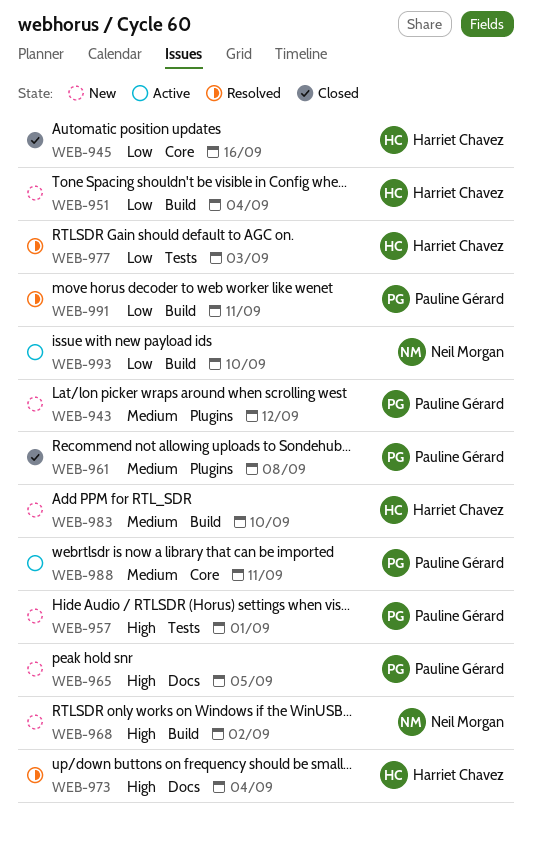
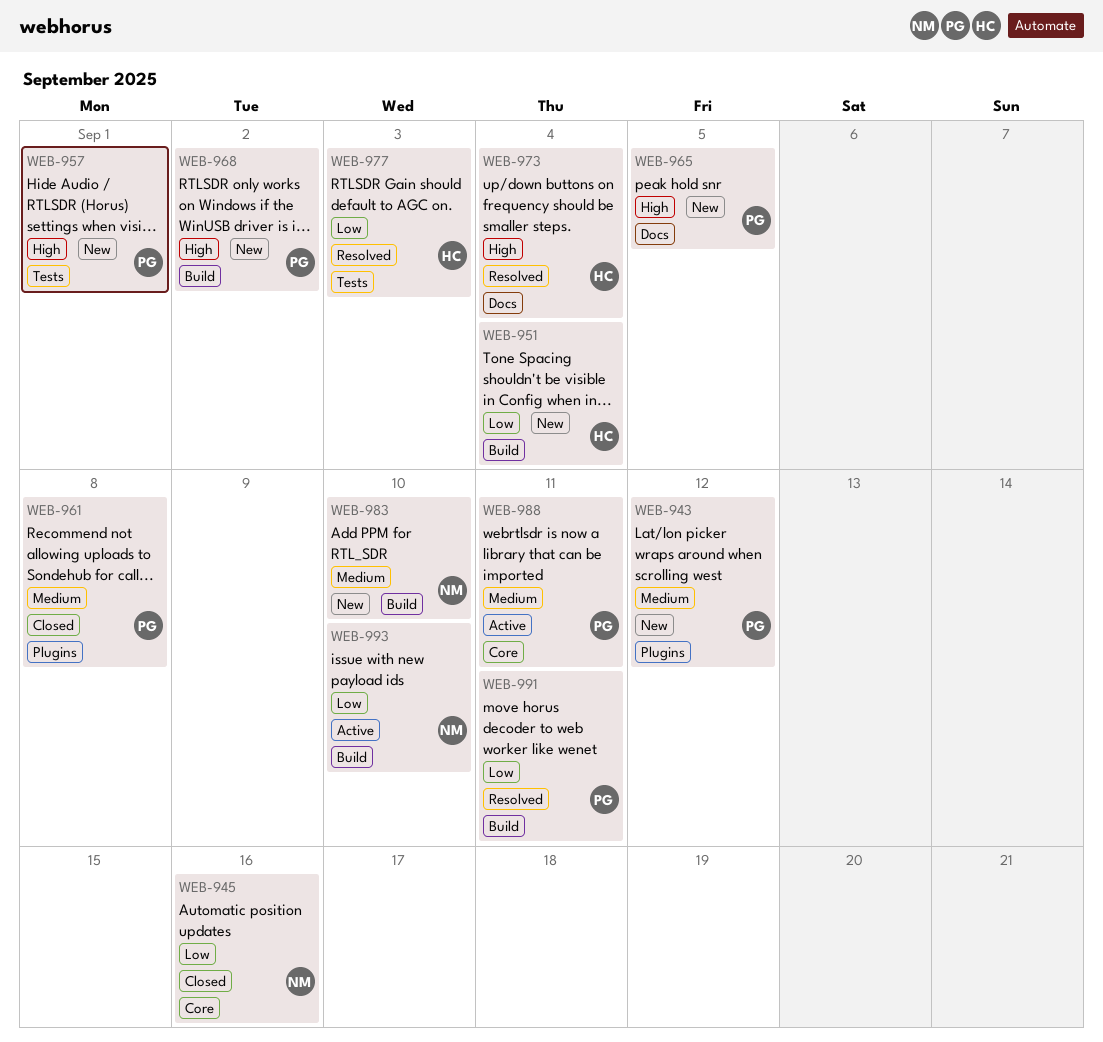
WEB-945, owner: Harriet Chavez -> Neil Morgan
WEB-968, owner: Neil Morgan -> Pauline Gérard
WEB-983, owner: Harriet Chavez -> Neil Morgan

